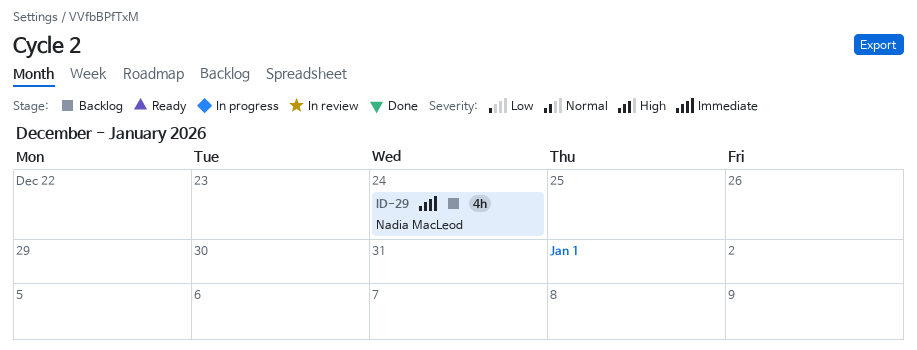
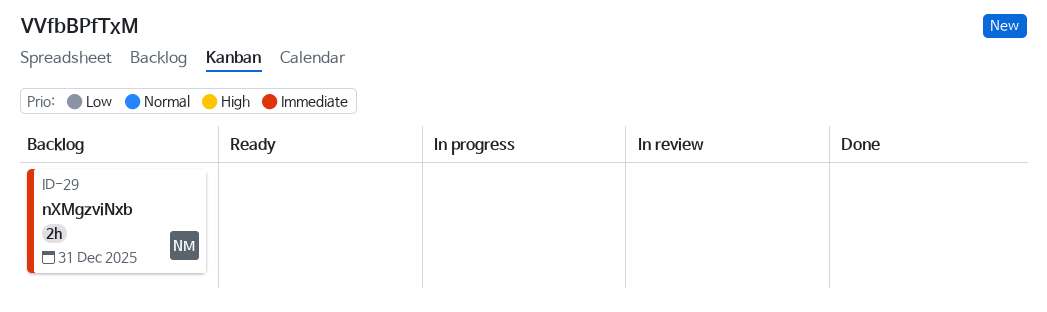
ID-29, estimate: 4h -> 2h
ID-29, due: Dec 24 -> Dec 31

